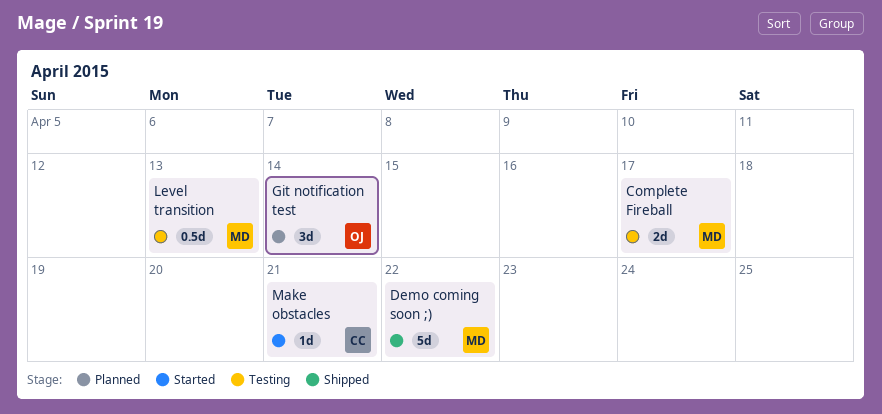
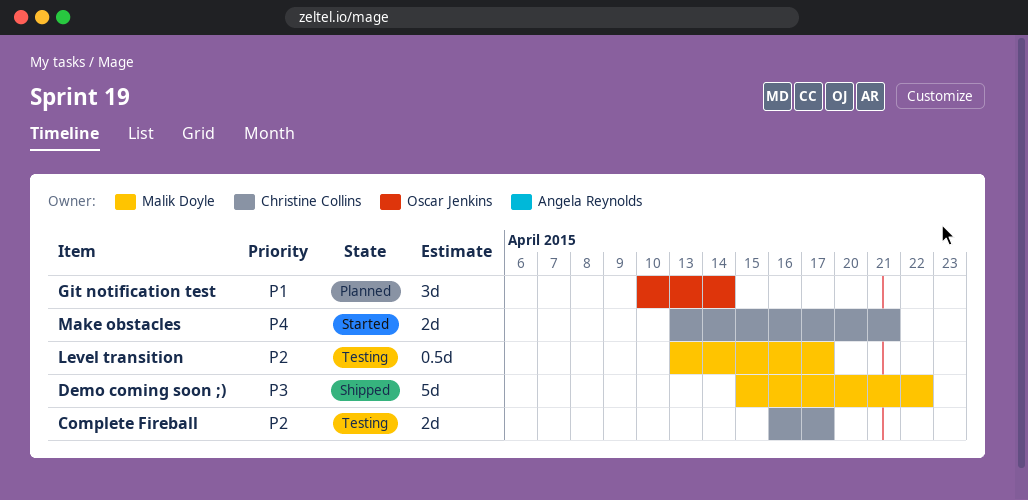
Complete Fireball, owner: Malik Doyle -> Christine Collins
Level transition, due: Apr 13 -> Apr 17
Make obstacles, estimate: 1d -> 2d

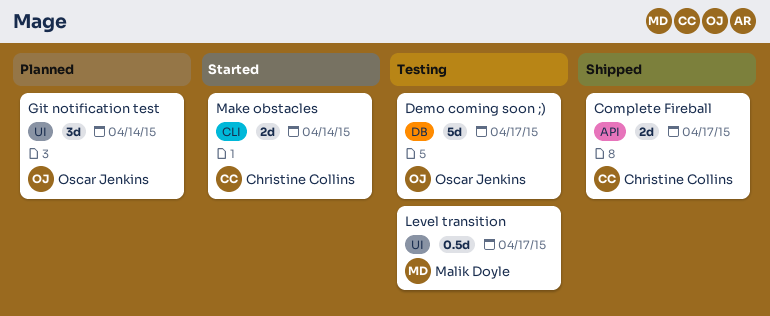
Complete Fireball, status: Testing -> Shipped
Demo coming soon ;), status: Shipped -> Testing
Demo coming soon ;), owner: Malik Doyle -> Oscar Jenkins
Demo coming soon ;), due: Apr 22 -> Apr 17
Make obstacles, due: Apr 21 -> Apr 14

